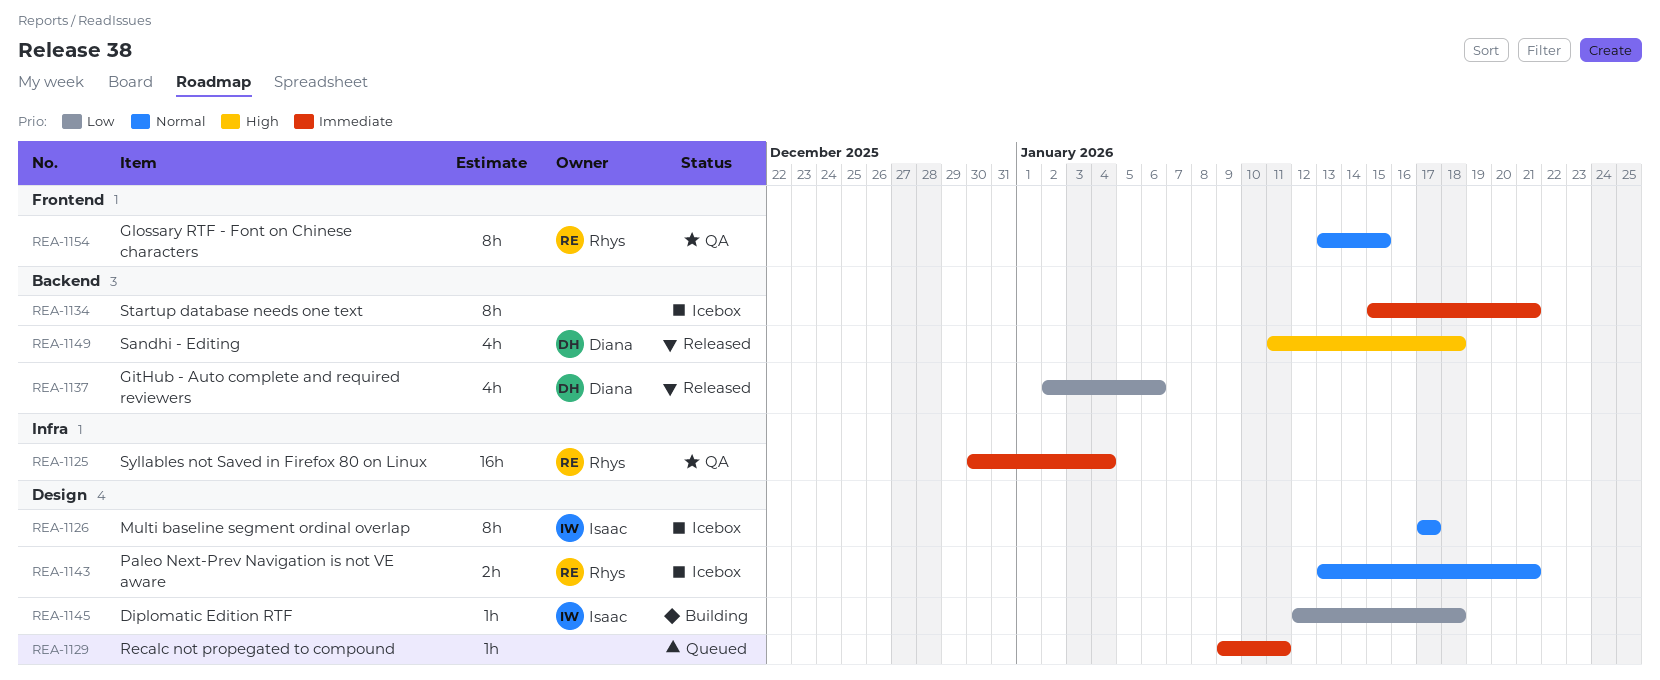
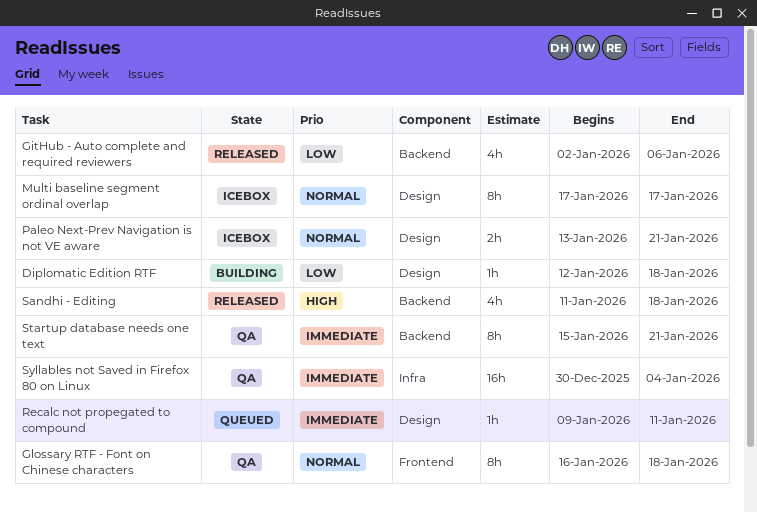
Glossary RTF - Font on Chinese characters, start: Jan 13 -> Jan 16
Glossary RTF - Font on Chinese characters, due: Jan 15 -> Jan 18
Startup database needs one text, status: Icebox -> QA

